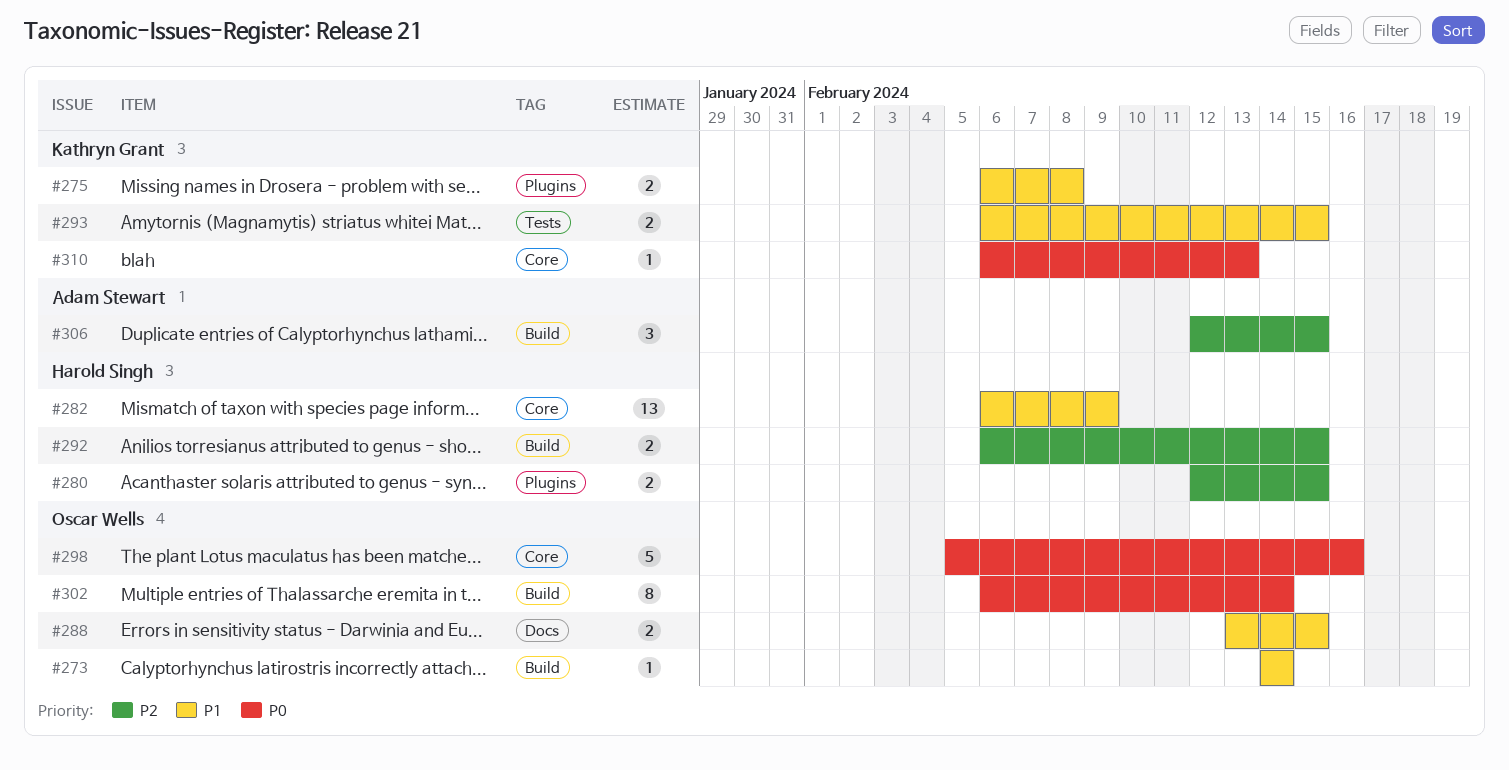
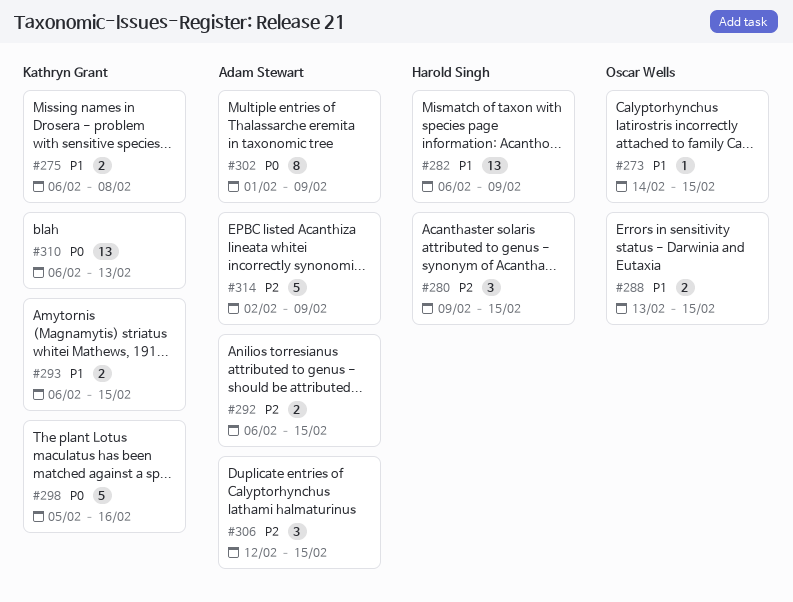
#273, due: Feb 14 -> Feb 15
#280, estimate: 2 -> 3
#280, start: Feb 12 -> Feb 9
#292, owner: Harold Singh -> Adam Stewart
#298, owner: Oscar Wells -> Kathryn Grant
#302, owner: Oscar Wells -> Adam Stewart
#302, start: Feb 6 -> Feb 1
#302, due: Feb 14 -> Feb 9
#310, estimate: 1 -> 13
#314: none -> present

